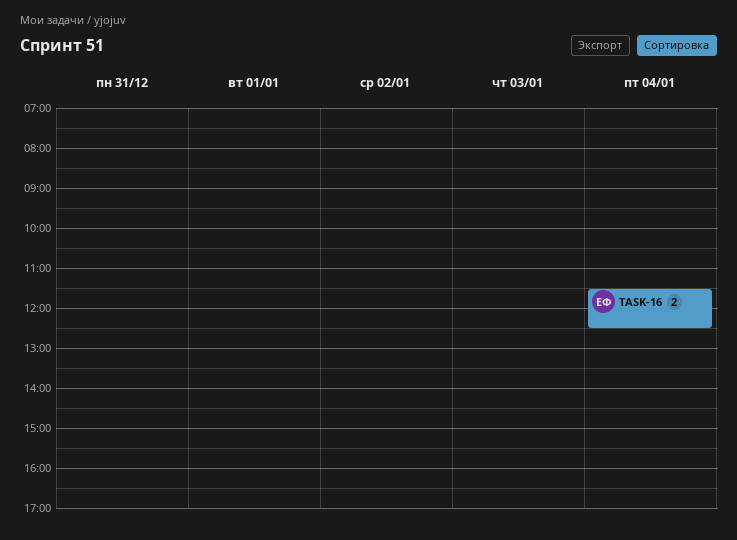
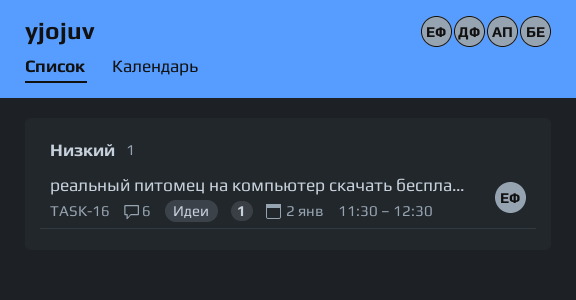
TASK-16, estimate: 2 -> 1
TASK-16, day: Jan 4 -> Jan 2

